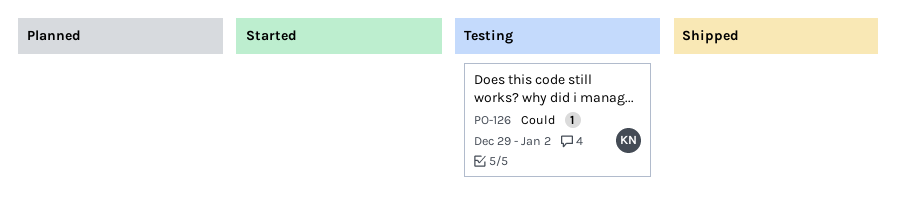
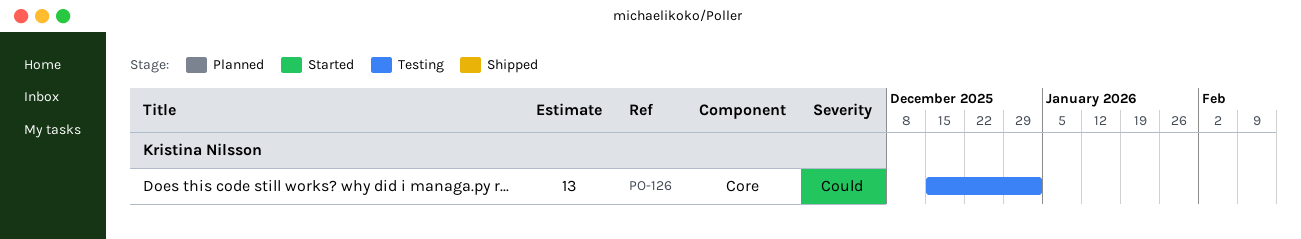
PO-126, estimate: 1 -> 13
PO-126, start: Dec 29 -> Dec 15

